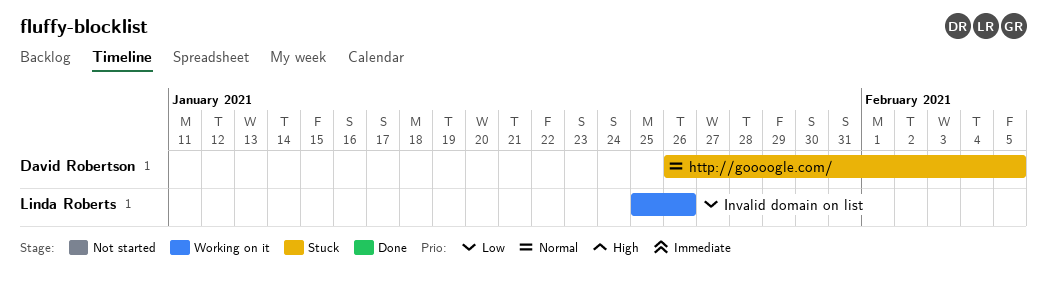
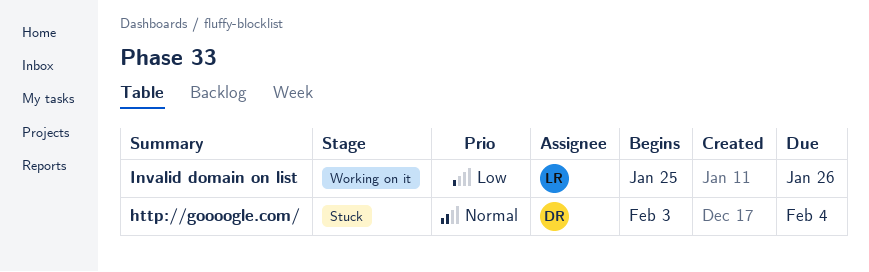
http://goooogle.com/, start: Jan 26 -> Feb 3
http://goooogle.com/, due: Feb 5 -> Feb 4

